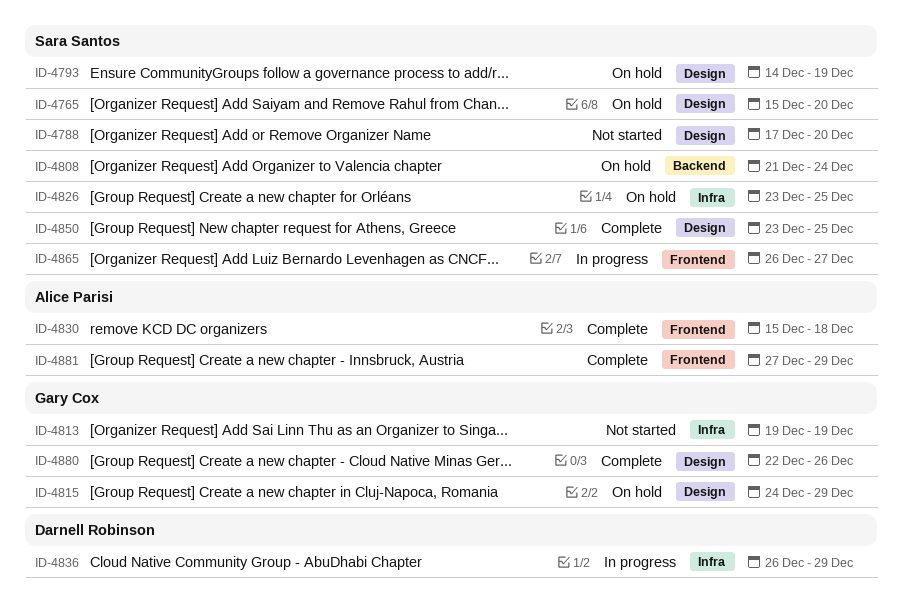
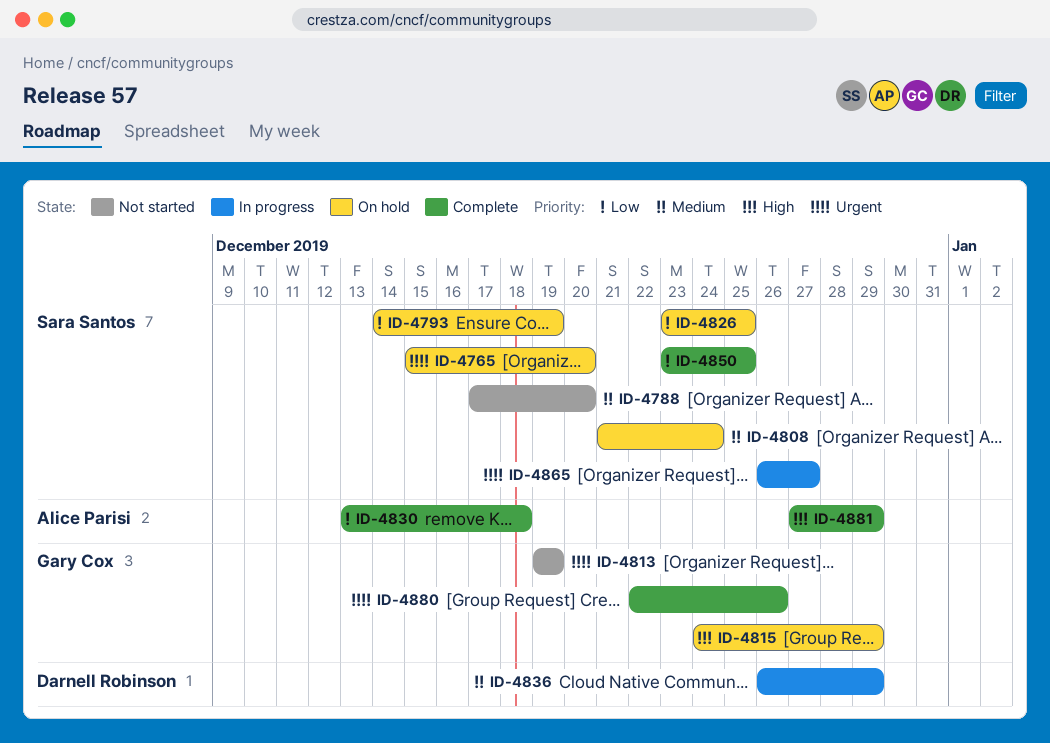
ID-4830, start: Dec 15 -> Dec 13

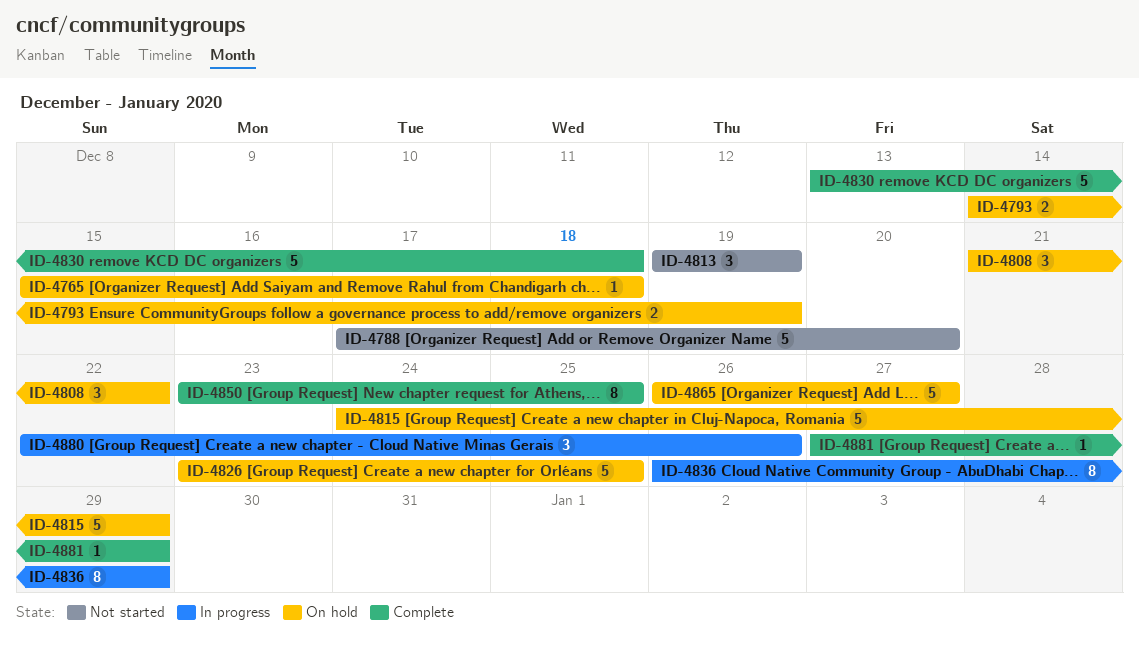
ID-4765, due: Dec 20 -> Dec 18
ID-4808, due: Dec 24 -> Dec 22
ID-4865, status: In progress -> On hold
ID-4880, status: Complete -> In progress

